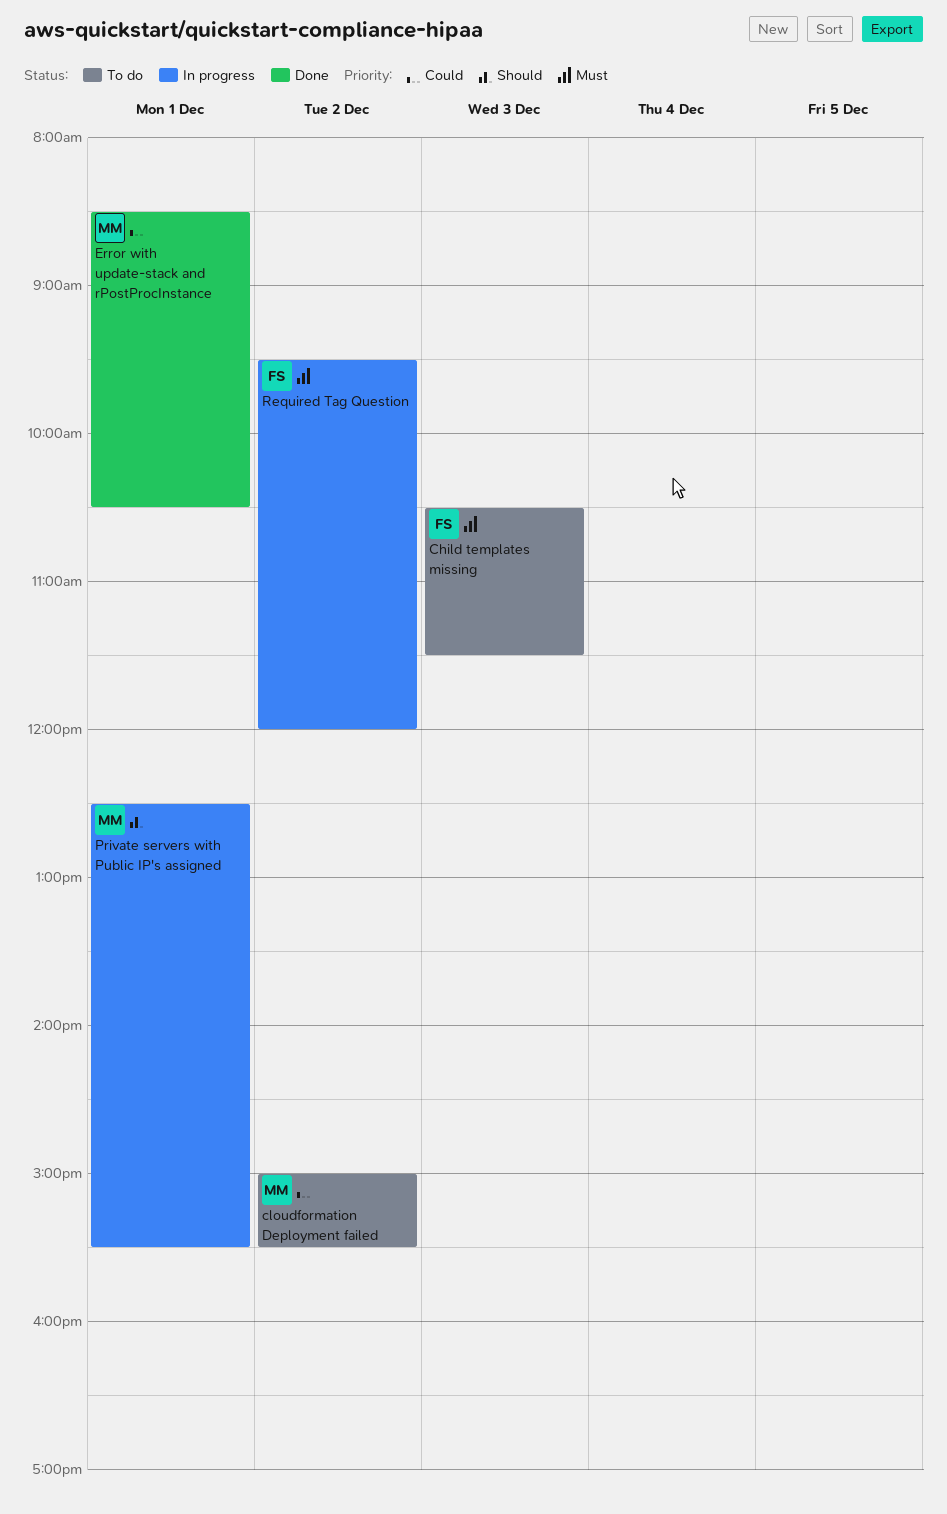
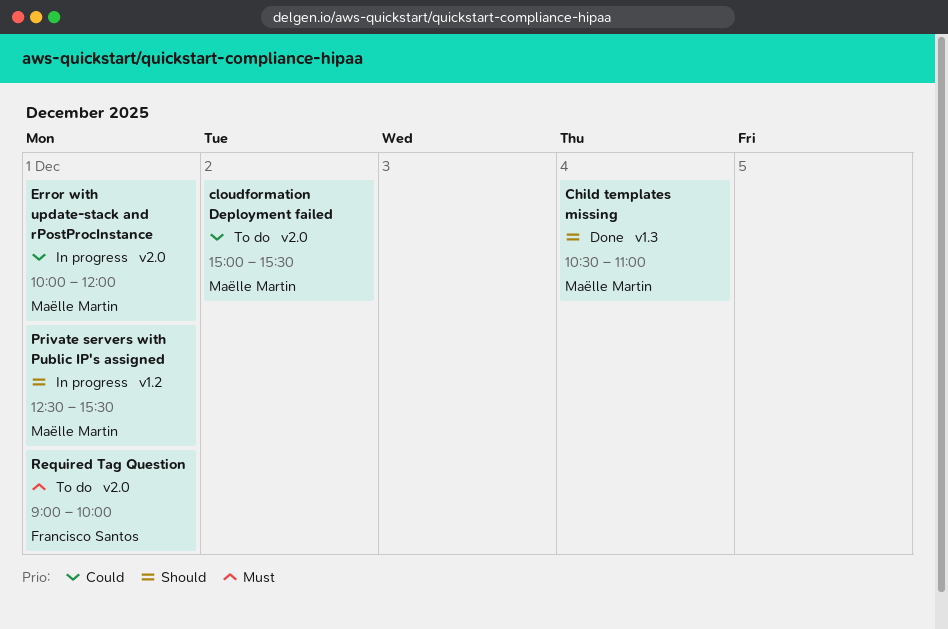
Child templates missing, status: To do -> Done
Child templates missing, owner: Francisco Santos -> Maëlle Martin
Child templates missing, priority: Must -> Should
Child templates missing, day: Dec 3 -> Dec 4
Child templates missing, ends: 11:30 -> 11:00
Error with update-stack and rPostProcInstance, status: Done -> In progress
Error with update-stack and rPostProcInstance, begins: 08:30 -> 10:00
Error with update-stack and rPostProcInstance, ends: 10:30 -> 12:00
Required Tag Question, status: In progress -> To do
Required Tag Question, day: Dec 2 -> Dec 1
Required Tag Question, begins: 09:30 -> 09:00
Required Tag Question, ends: 12:00 -> 10:00

